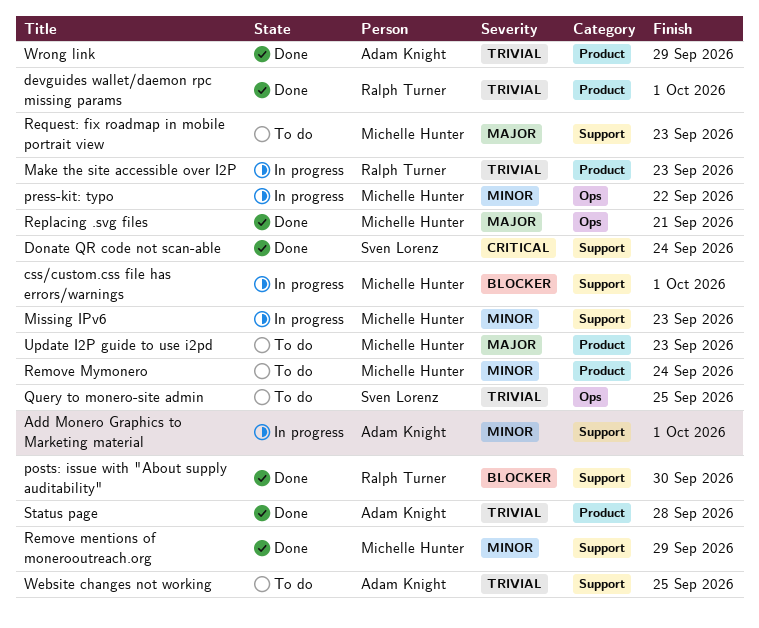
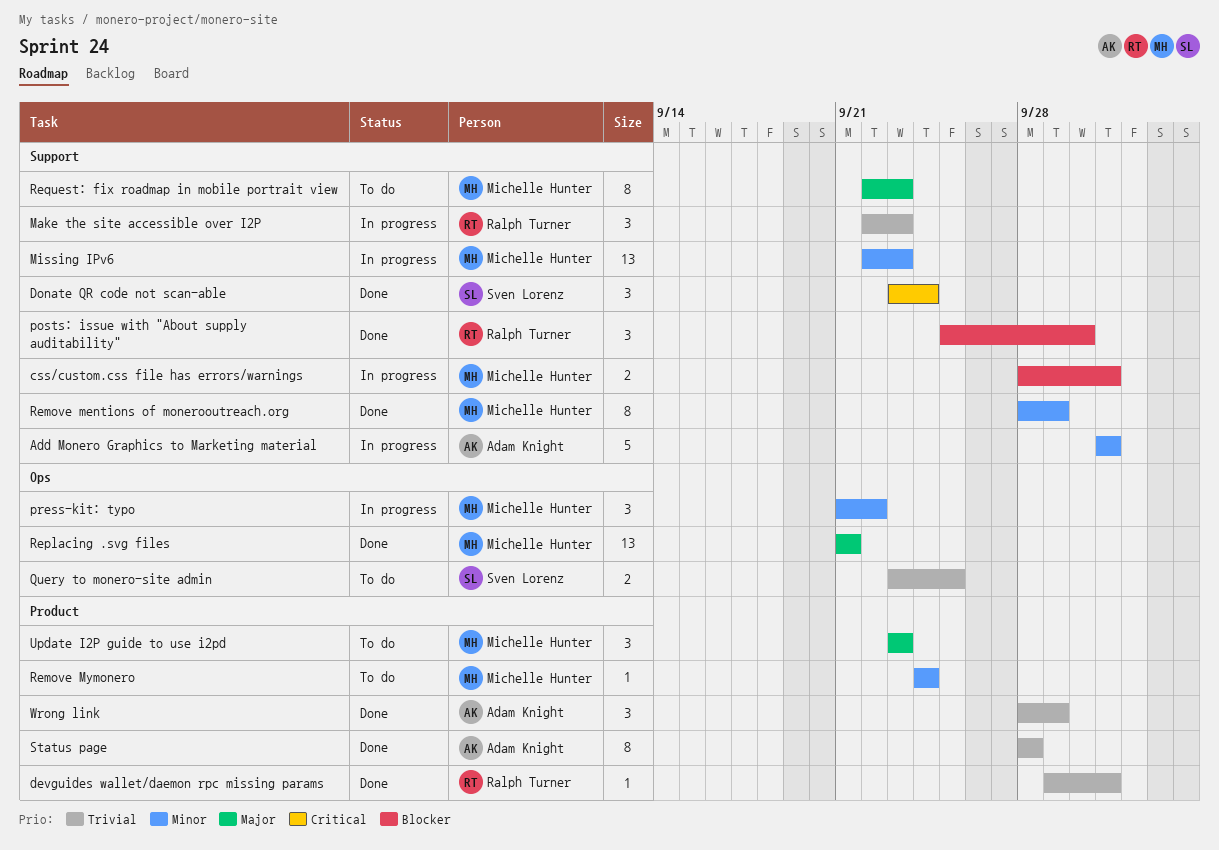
Make the site accessible over I2P, label: Product -> Support
Website changes not working: present -> none

